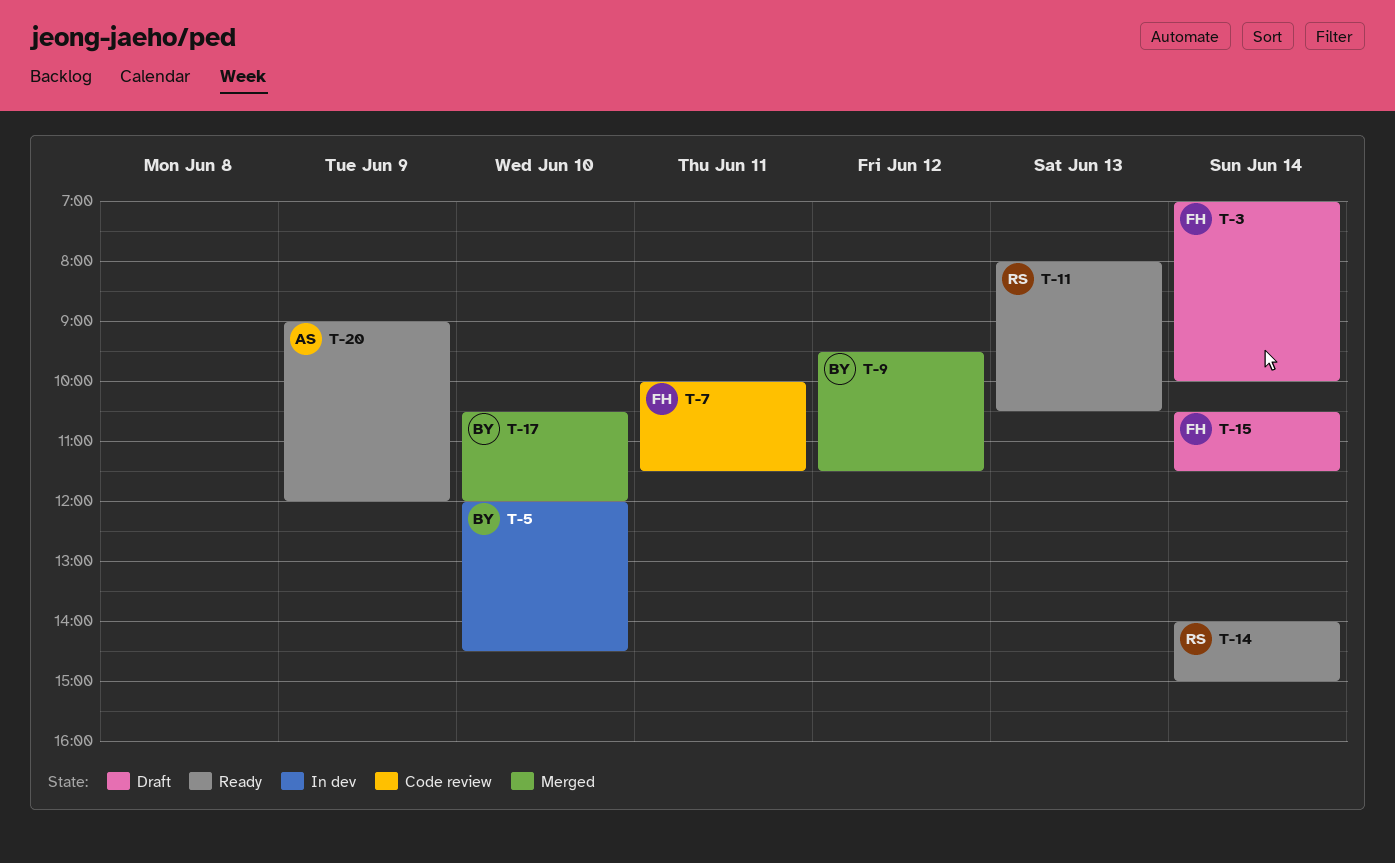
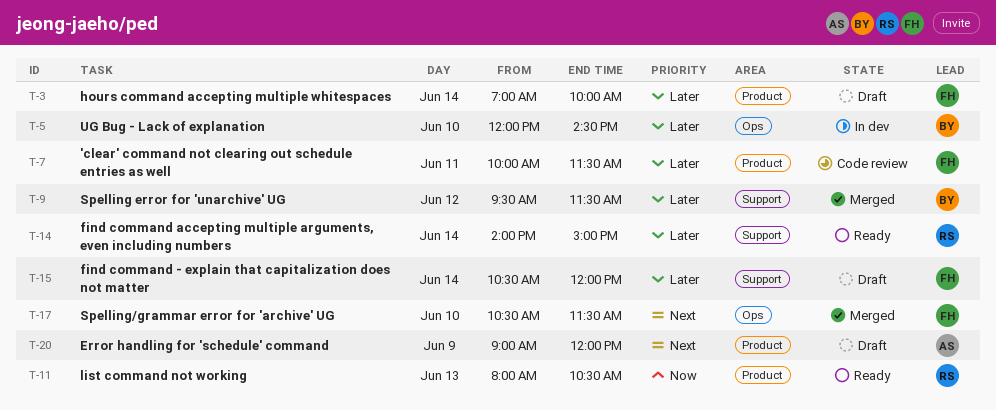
T-15, ends: 11:30 -> 12:00
T-17, owner: BY -> FH
T-17, ends: 12:00 -> 11:30
T-20, status: Ready -> Draft

